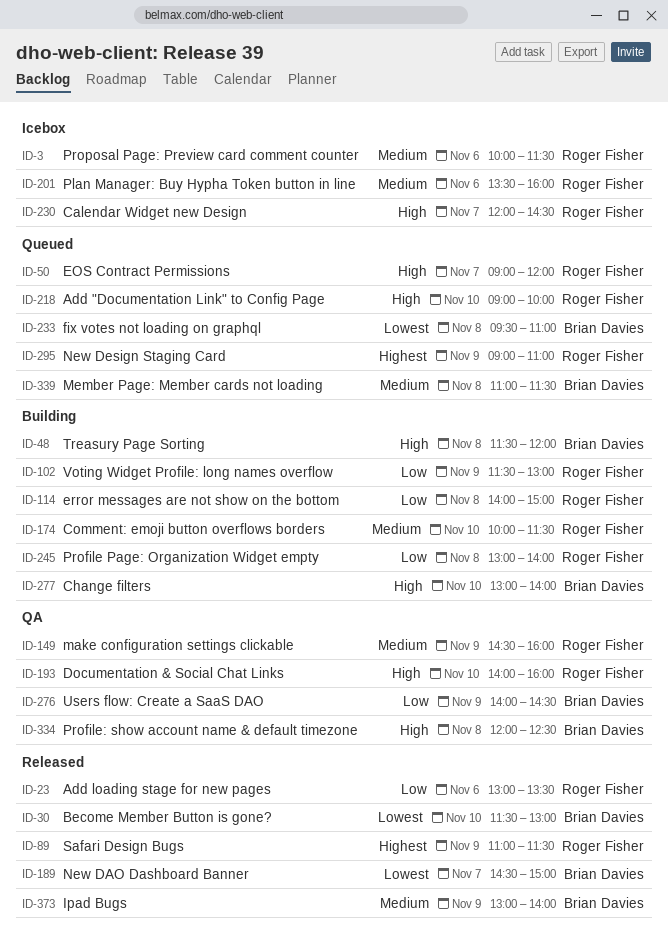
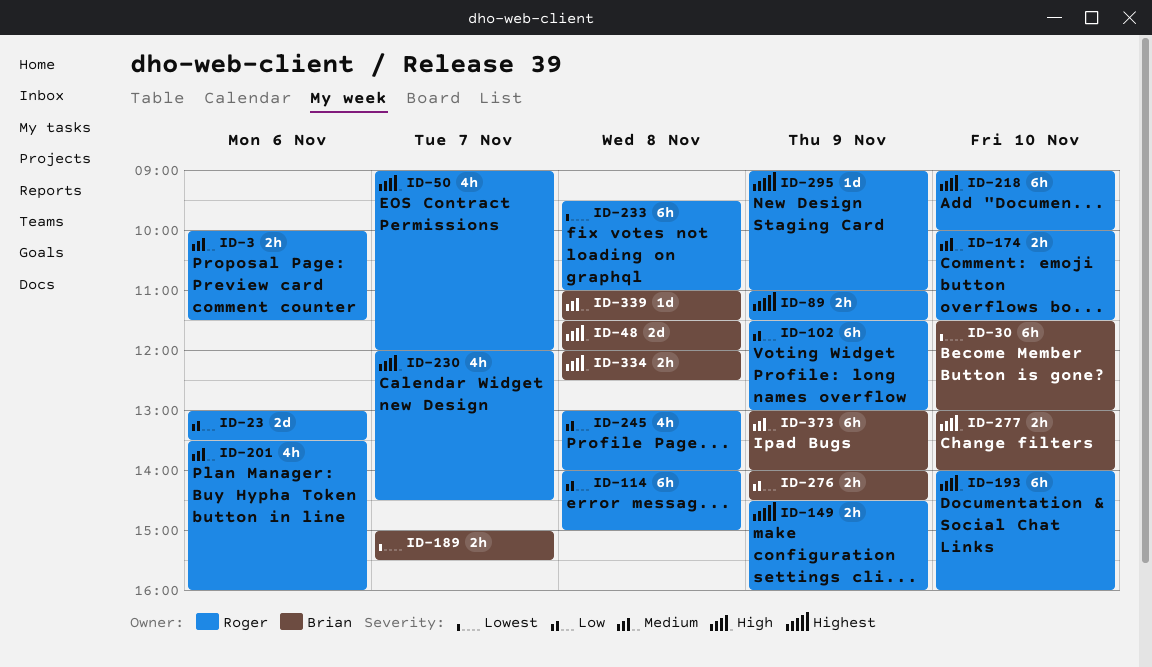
ID-149, priority: Medium -> Highest
ID-189, begins: 14:30 -> 15:00
ID-189, ends: 15:00 -> 15:30
ID-233, owner: Brian Davies -> Roger Fisher

